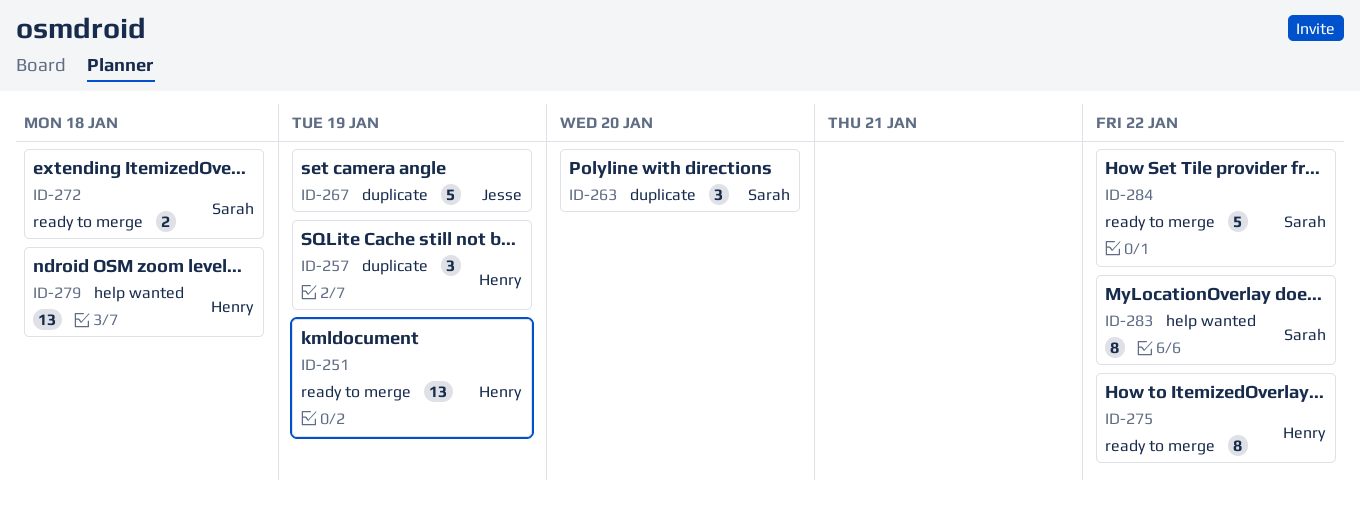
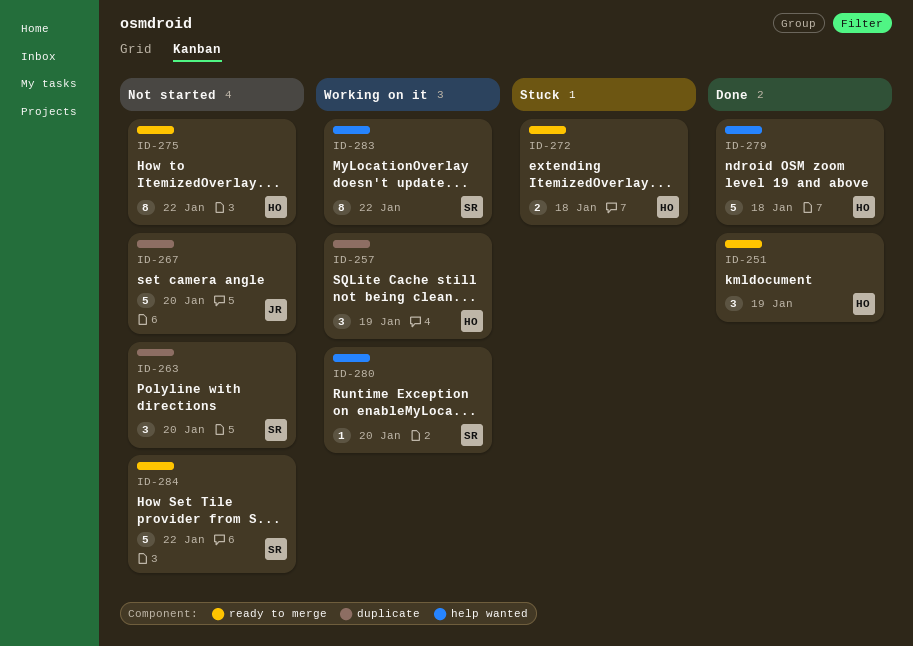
ID-251, estimate: 13 -> 3
ID-267, due: Jan 19 -> Jan 20
ID-272, owner: Sarah -> Henry
ID-279, estimate: 13 -> 5
ID-280: none -> present

